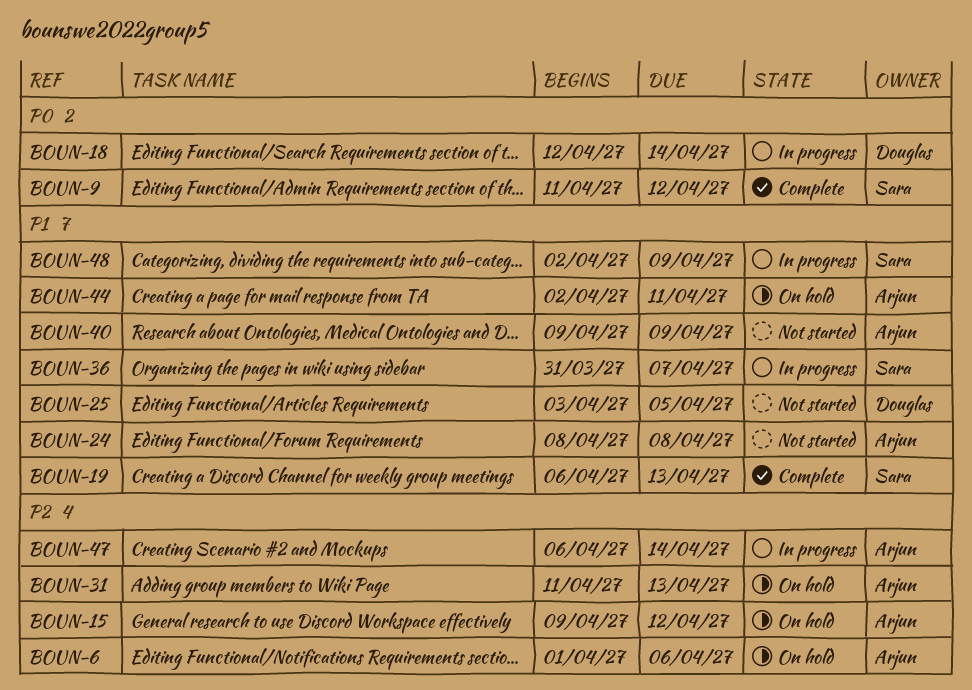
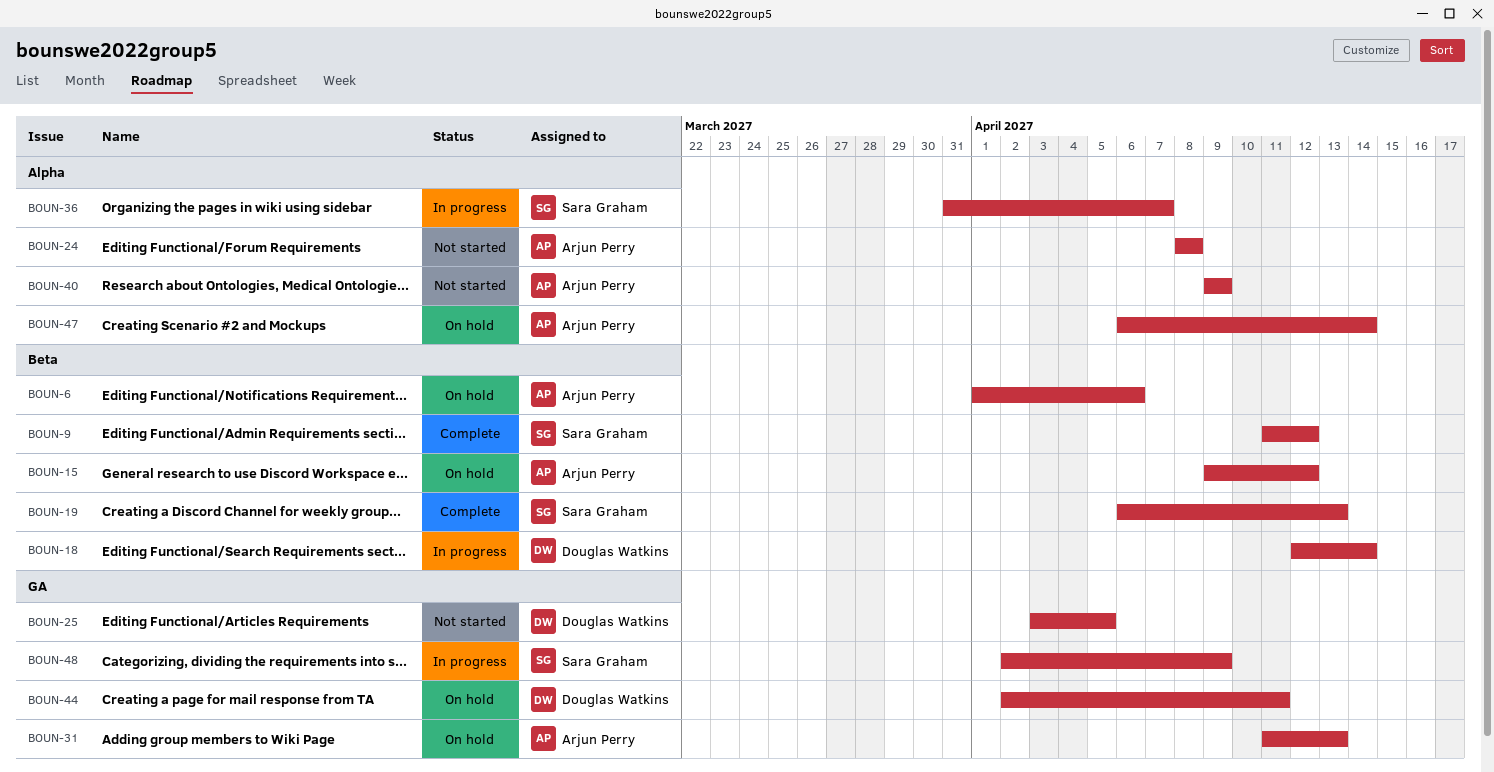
BOUN-44, owner: Arjun Perry -> Douglas Watkins
BOUN-47, status: In progress -> On hold

